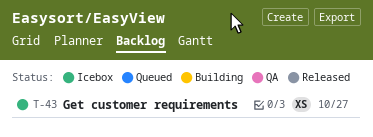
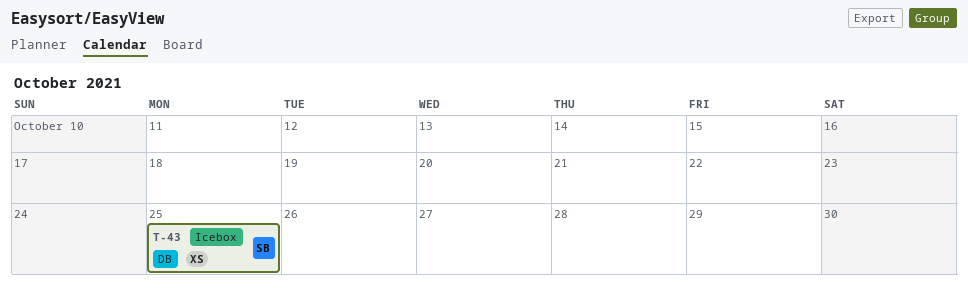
T-43, due: Oct 27 -> Oct 25

